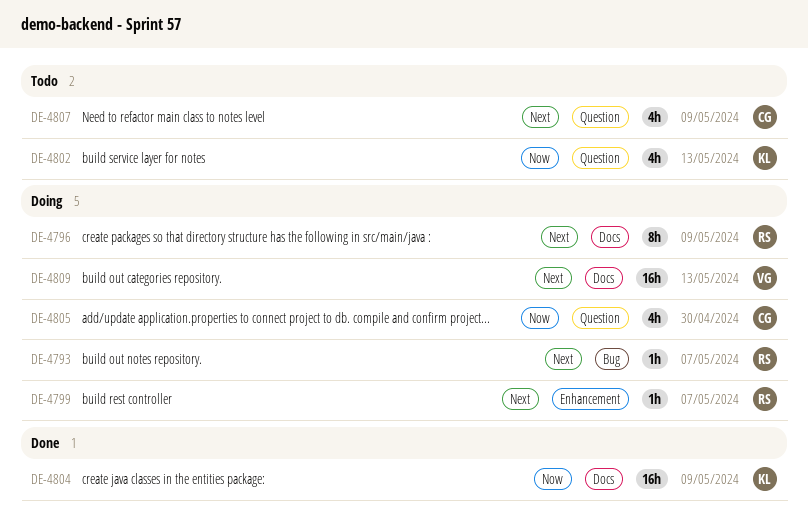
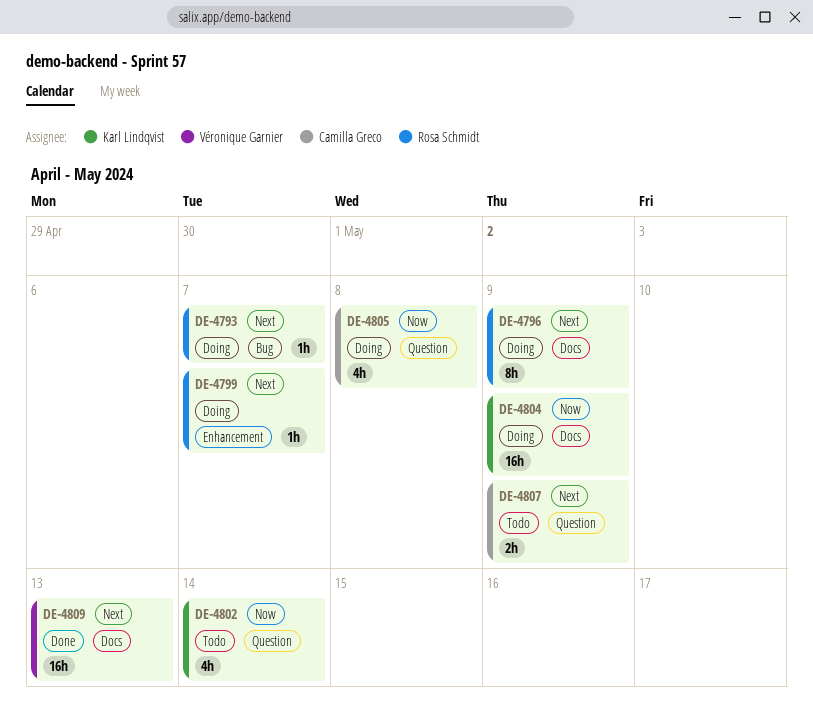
DE-4802, due: May 13 -> May 14
DE-4804, status: Done -> Doing
DE-4805, due: Apr 30 -> May 8
DE-4807, estimate: 4h -> 2h
DE-4809, status: Doing -> Done

